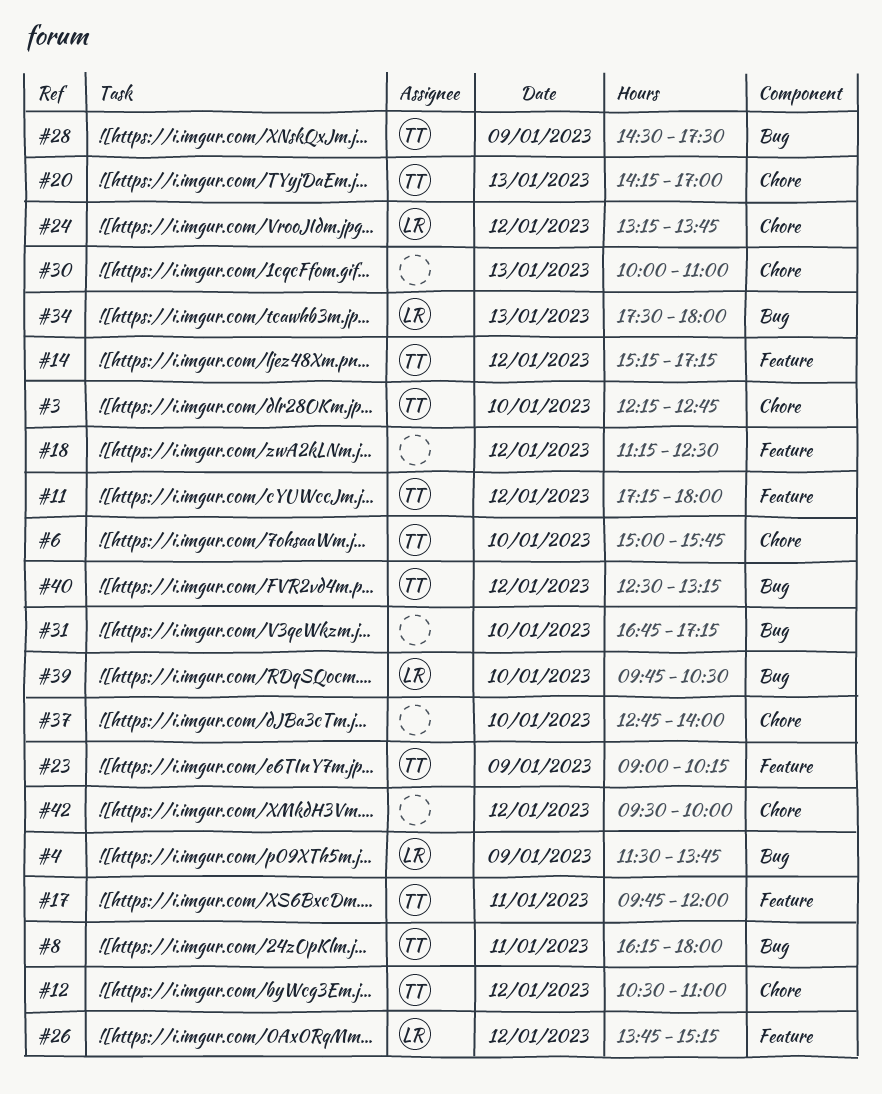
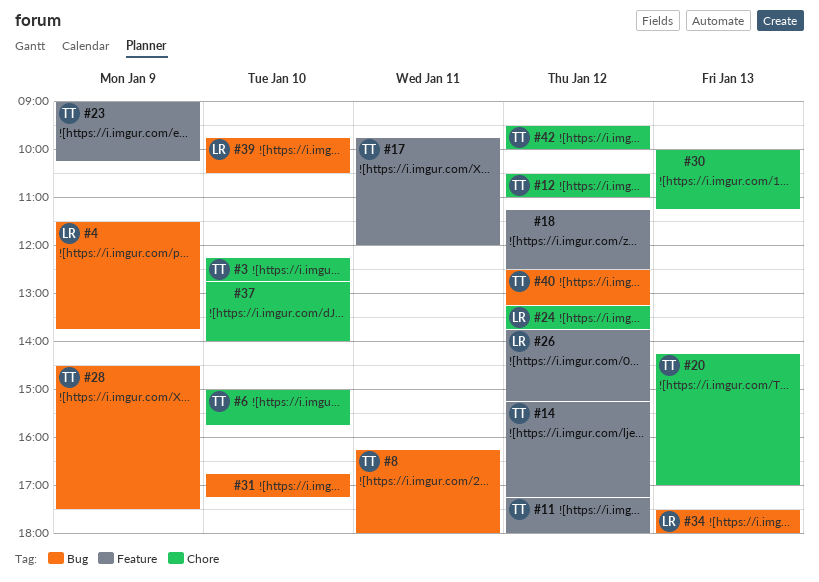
#30, ends: 11:00 -> 11:15
#42, owner: none -> TT

